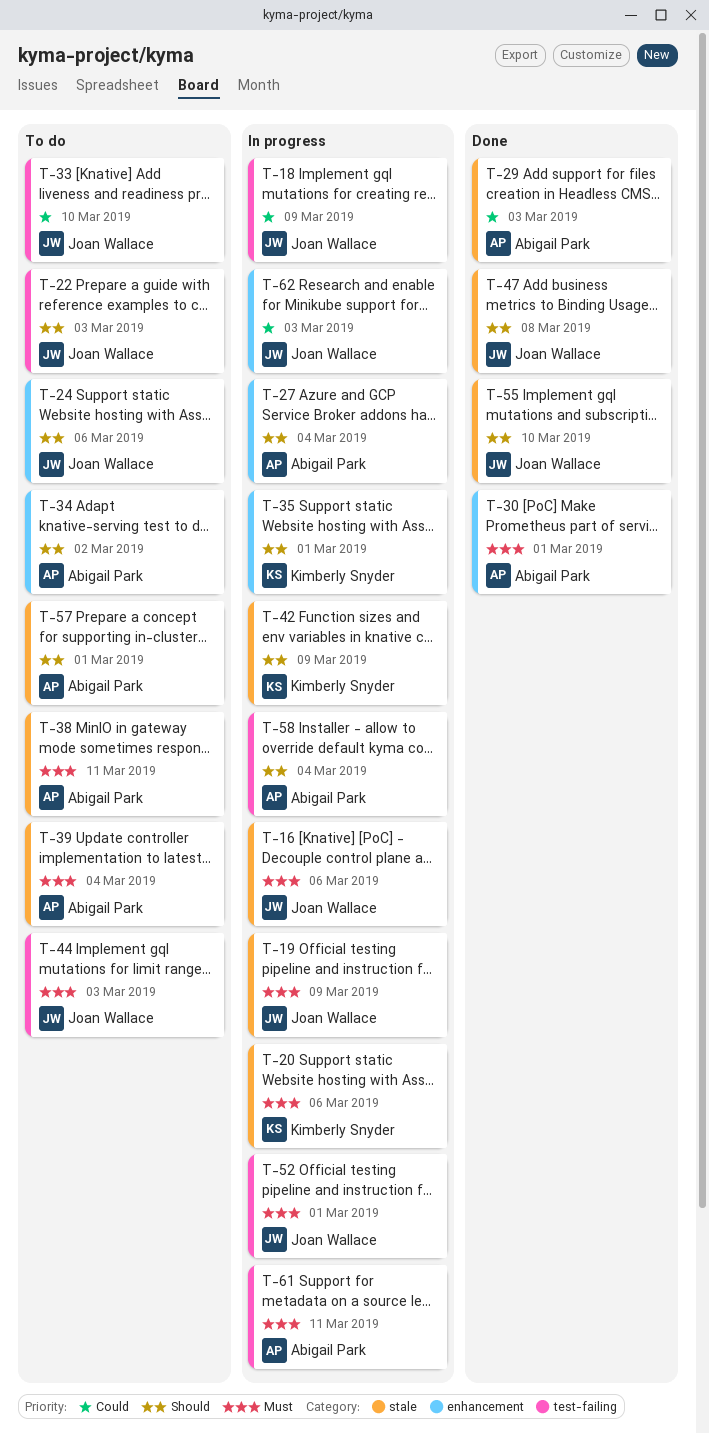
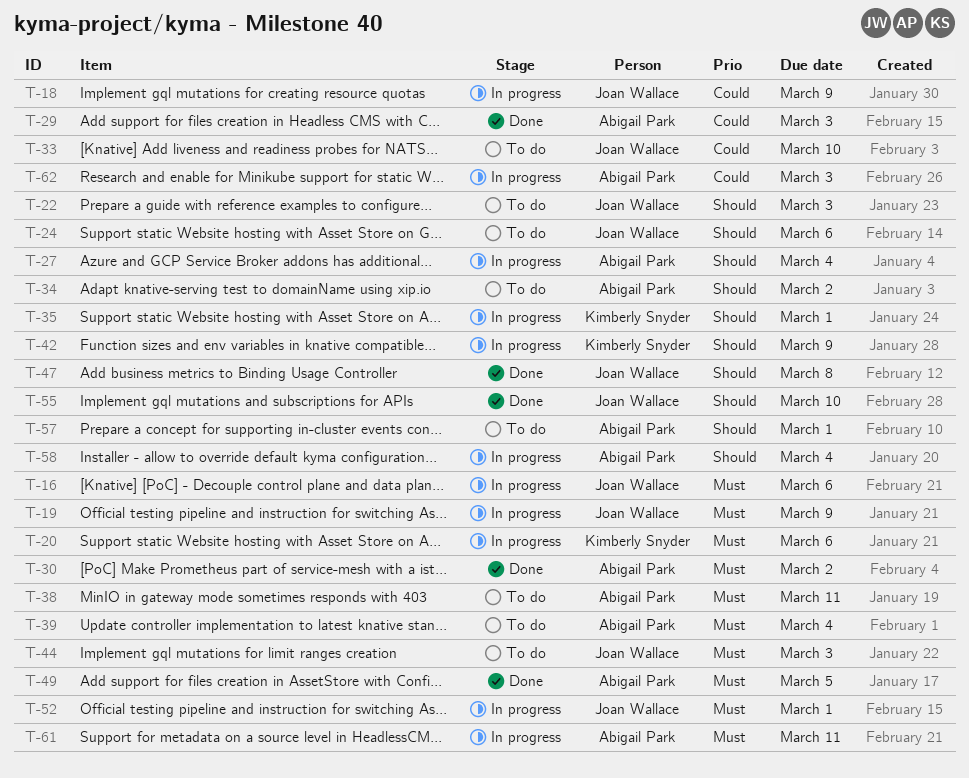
T-30, due: Mar 1 -> Mar 2
T-49: none -> present
T-62, owner: Joan Wallace -> Abigail Park

